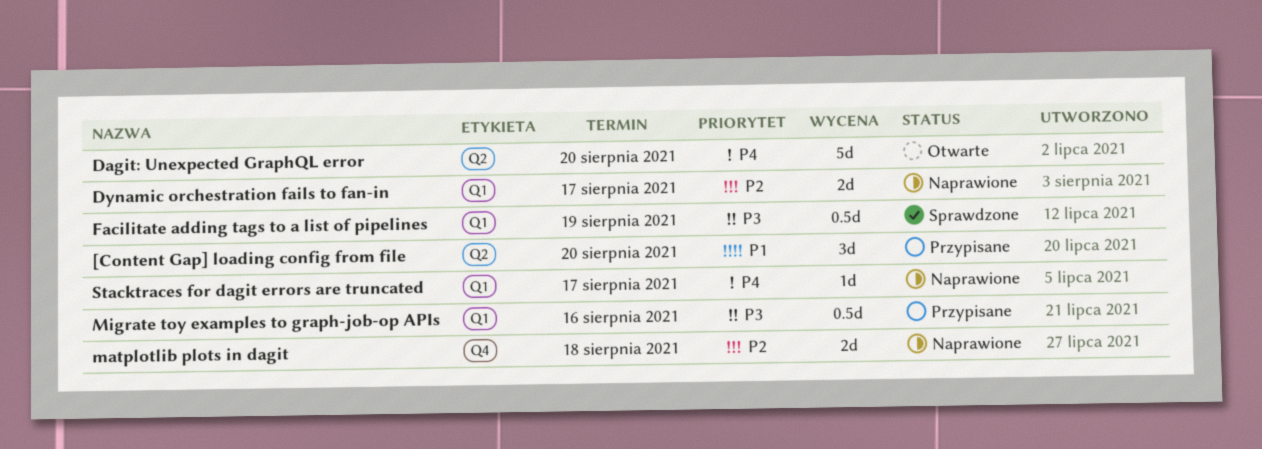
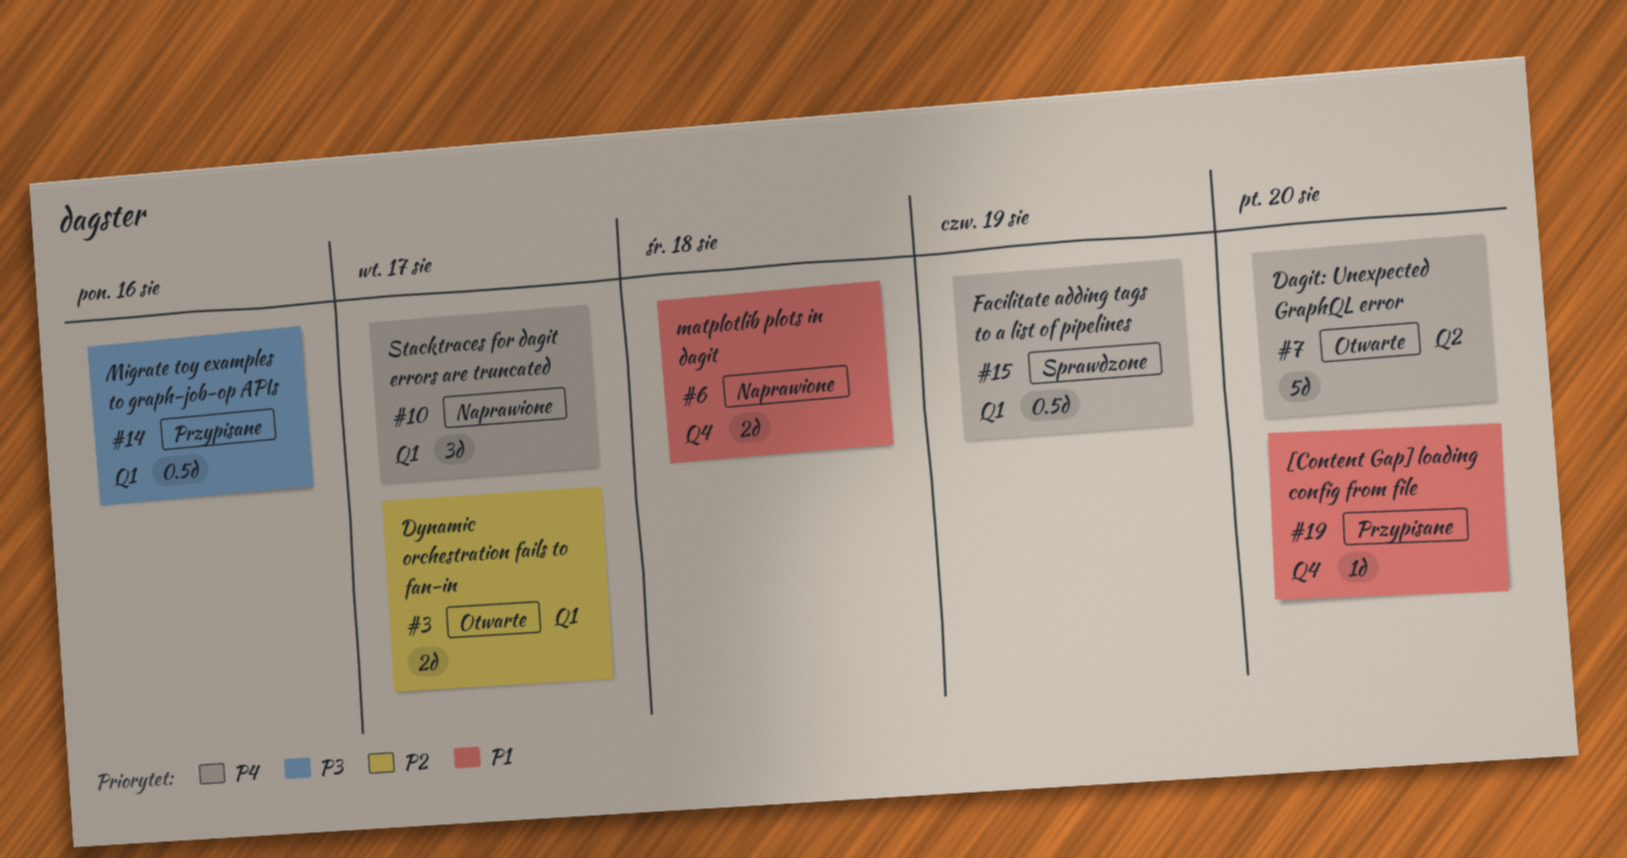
[Content Gap] loading config from file, label: Q2 -> Q4
[Content Gap] loading config from file, estimate: 3d -> 1d
Dynamic orchestration fails to fan-in, status: Naprawione -> Otwarte
Facilitate adding tags to a list of pipelines, priority: P3 -> P4
matplotlib plots in dagit, priority: P2 -> P1
Stacktraces for dagit errors are truncated, estimate: 1d -> 3d

